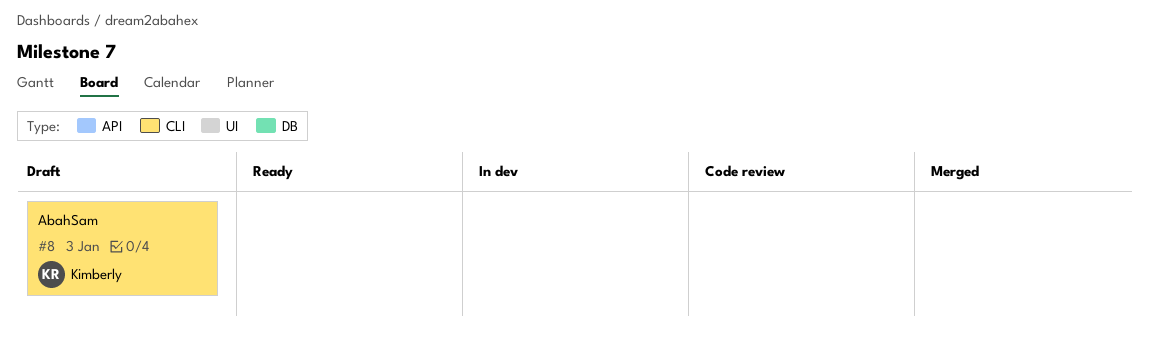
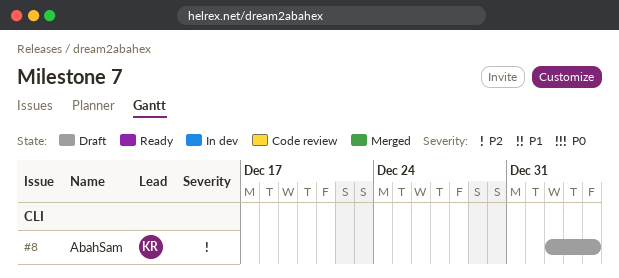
#8, due: Jan 3 -> Jan 4

